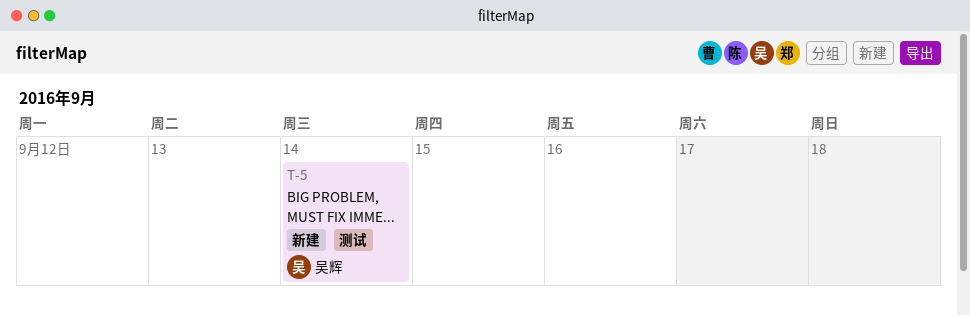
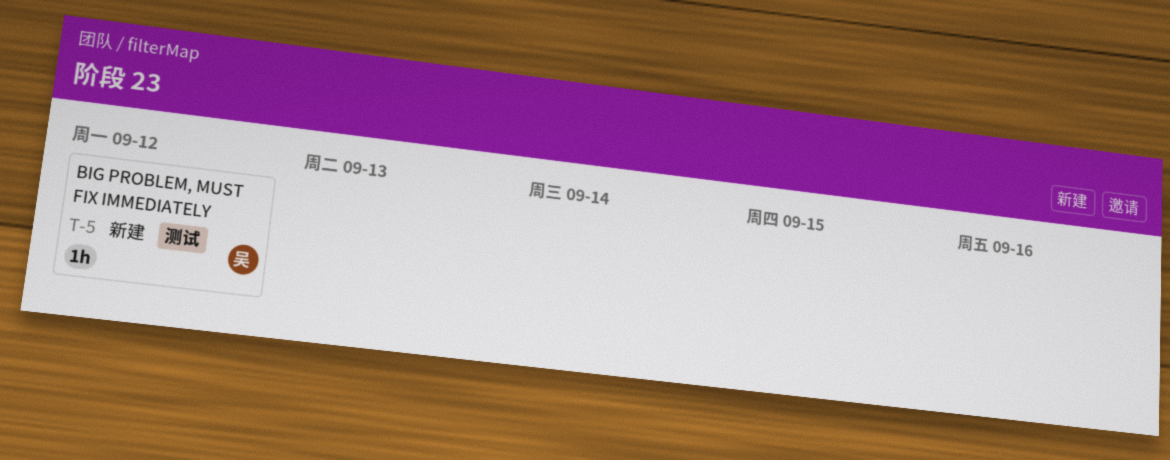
T-5, due: Sep 14 -> Sep 12

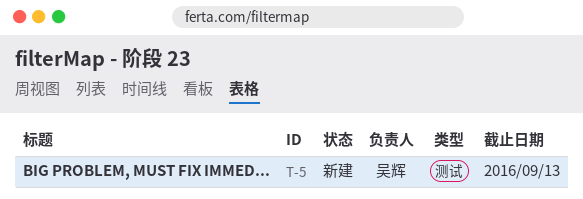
T-5, due: Sep 12 -> Sep 13

